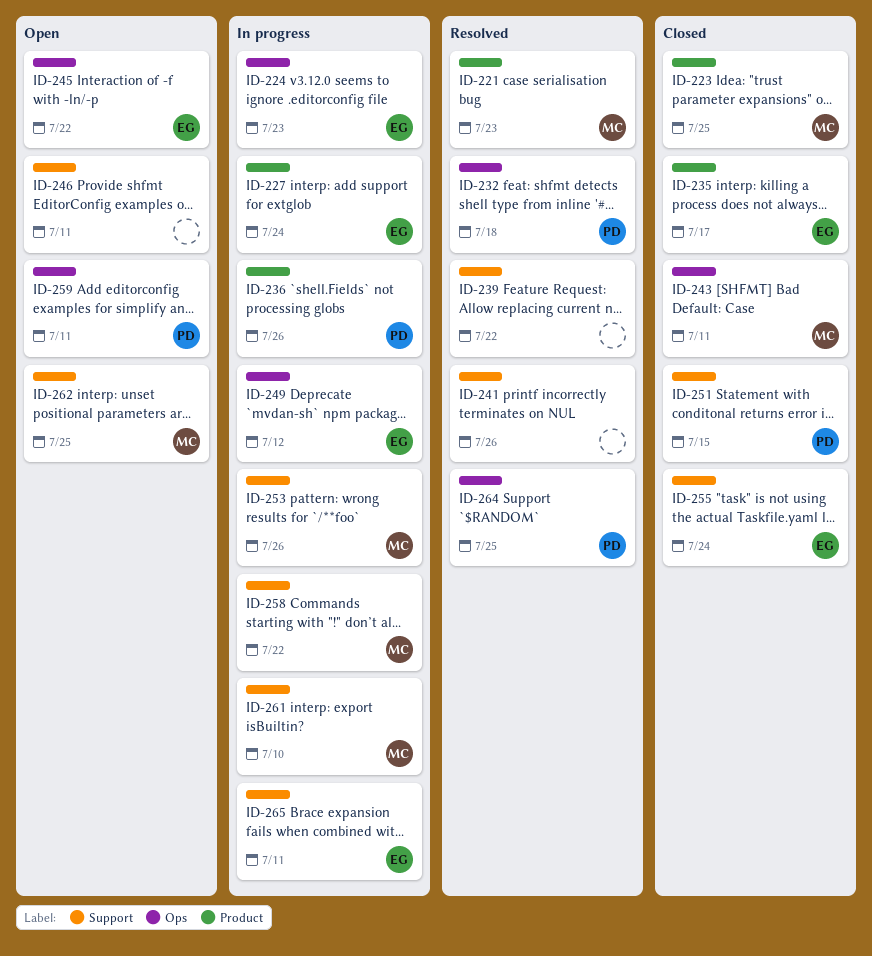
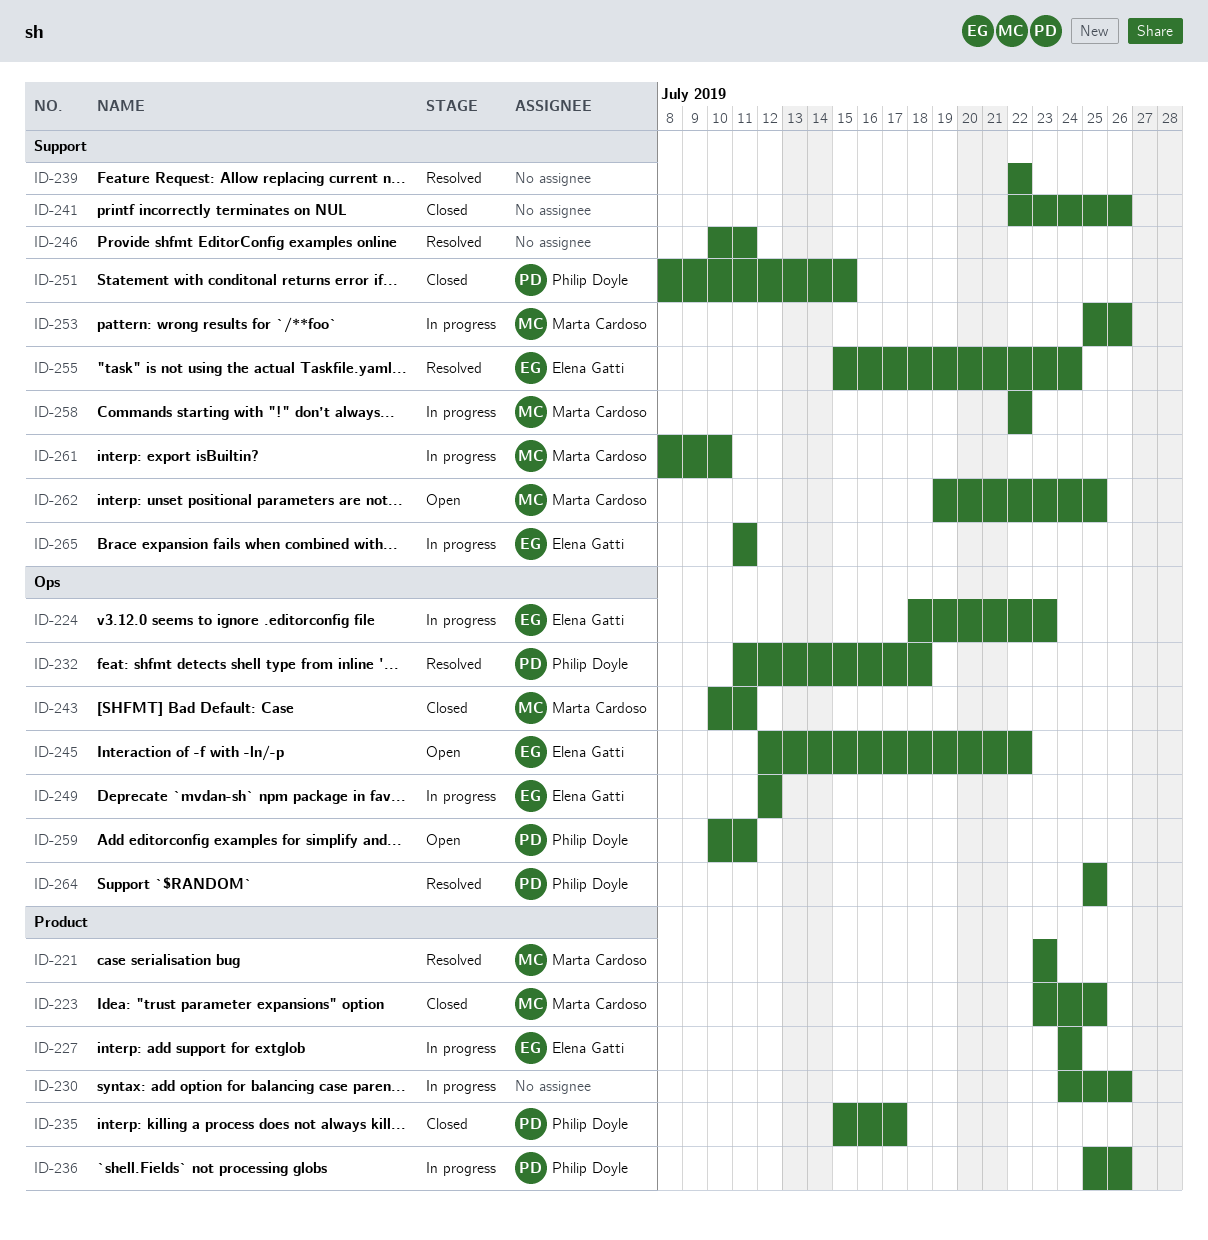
ID-230: none -> present
ID-235, owner: Elena Gatti -> Philip Doyle
ID-241, status: Resolved -> Closed
ID-246, status: Open -> Resolved
ID-255, status: Closed -> Resolved

